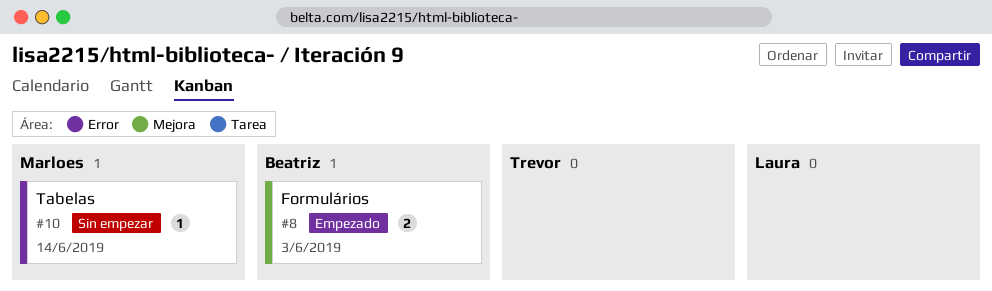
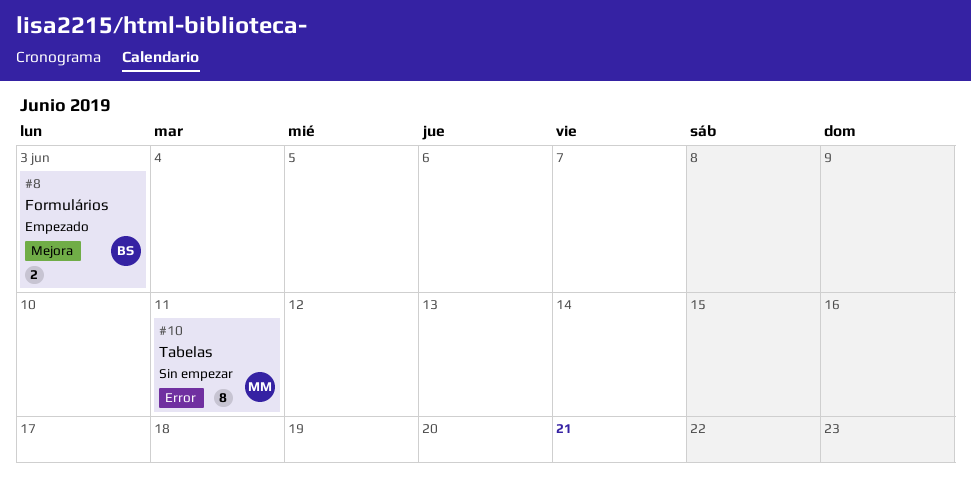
#10, estimate: 1 -> 8
#10, due: Jun 14 -> Jun 11

